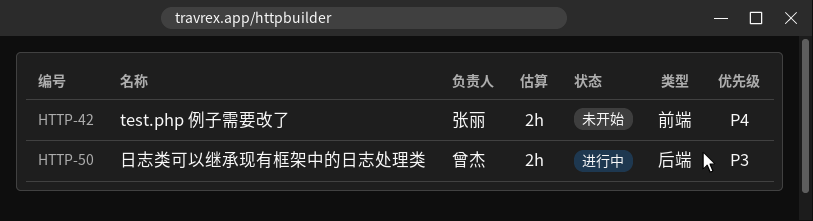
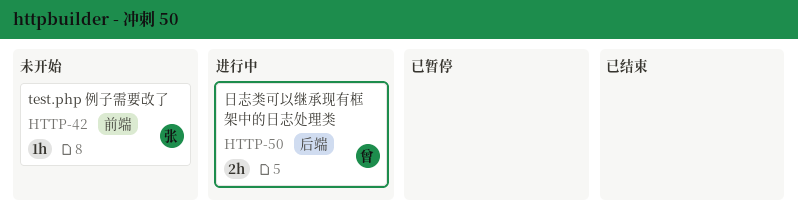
HTTP-42, estimate: 2h -> 1h

